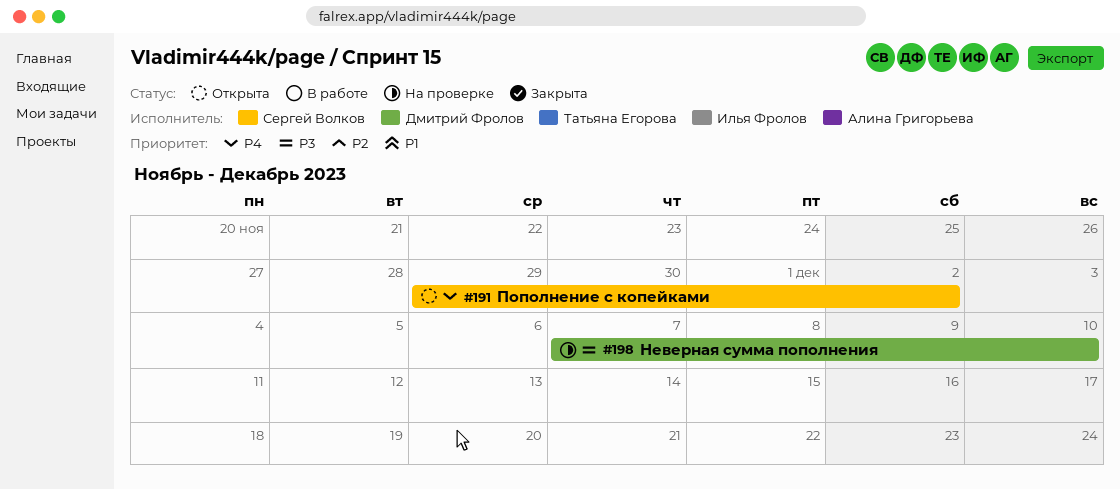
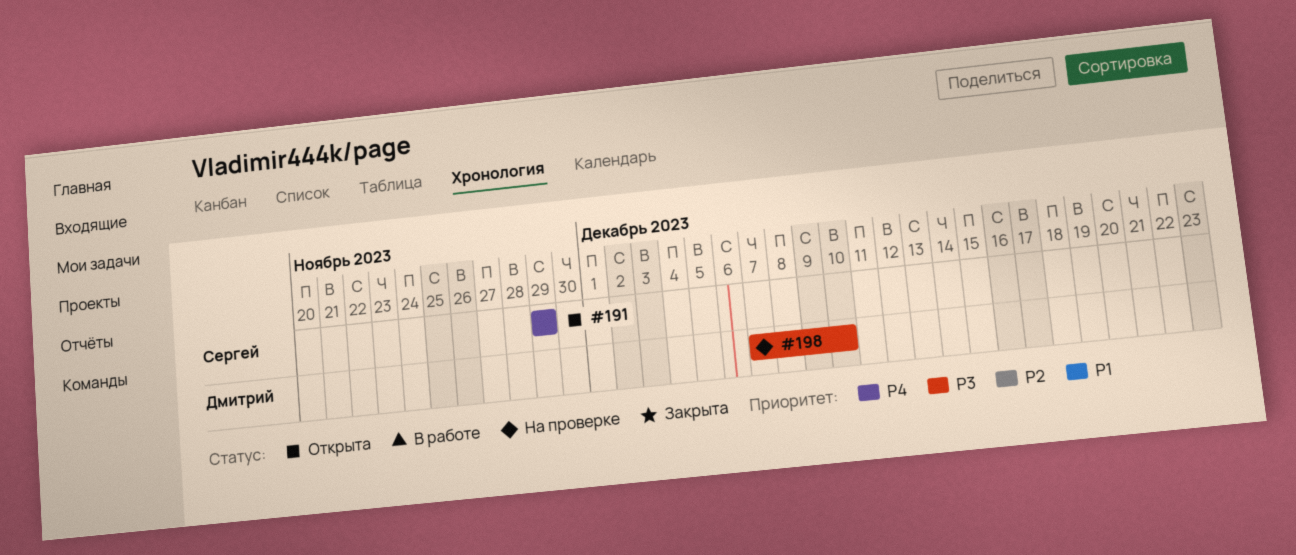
#191, due: Dec 2 -> Nov 29

